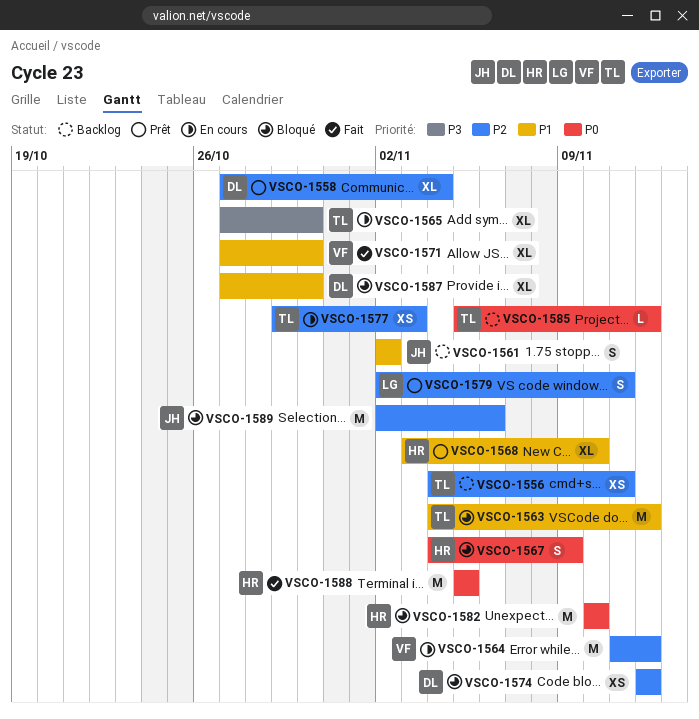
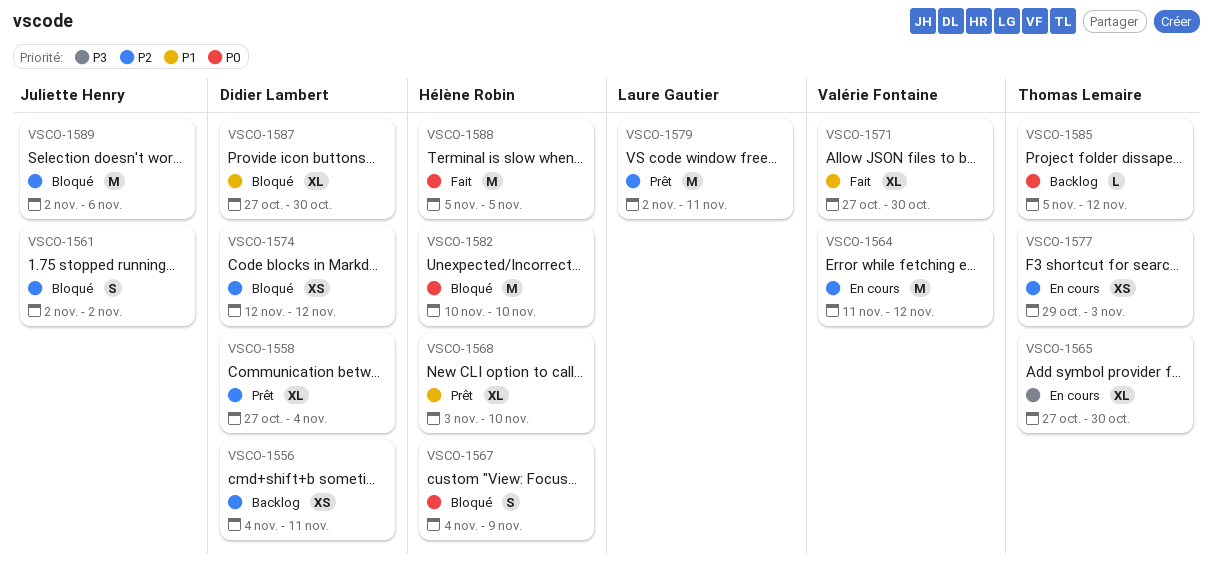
VSCO-1556, owner: Thomas Lemaire -> Didier Lambert
VSCO-1561, status: Backlog -> Bloqué
VSCO-1561, priority: P1 -> P2
VSCO-1563: present -> none
VSCO-1579, estimate: S -> M

